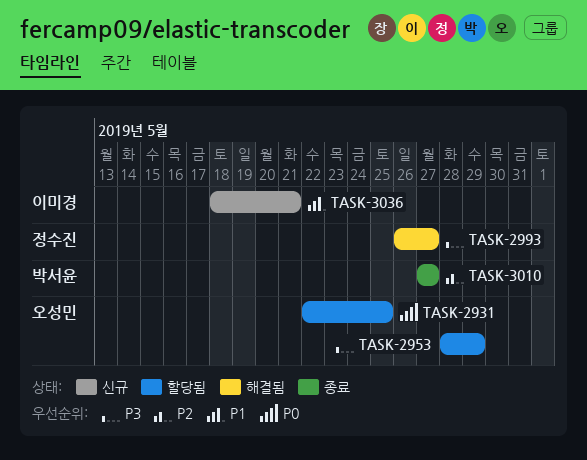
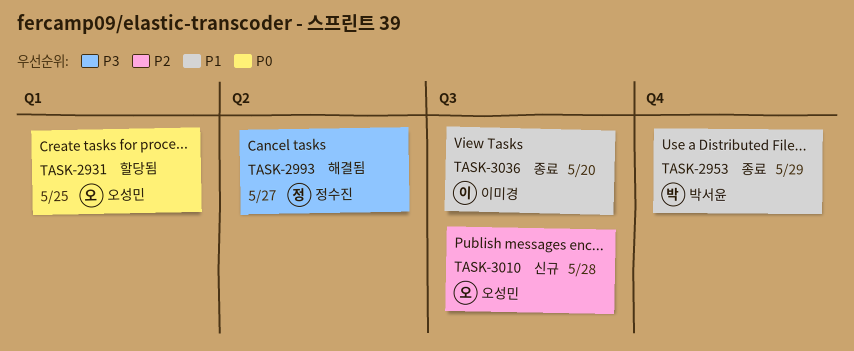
TASK-2953, status: 할당됨 -> 종료
TASK-2953, owner: 오성민 -> 박서윤
TASK-2953, priority: P3 -> P1
TASK-3010, status: 종료 -> 신규
TASK-3010, owner: 박서윤 -> 오성민
TASK-3010, due: May 27 -> May 28
TASK-3036, status: 신규 -> 종료
TASK-3036, due: May 21 -> May 20

